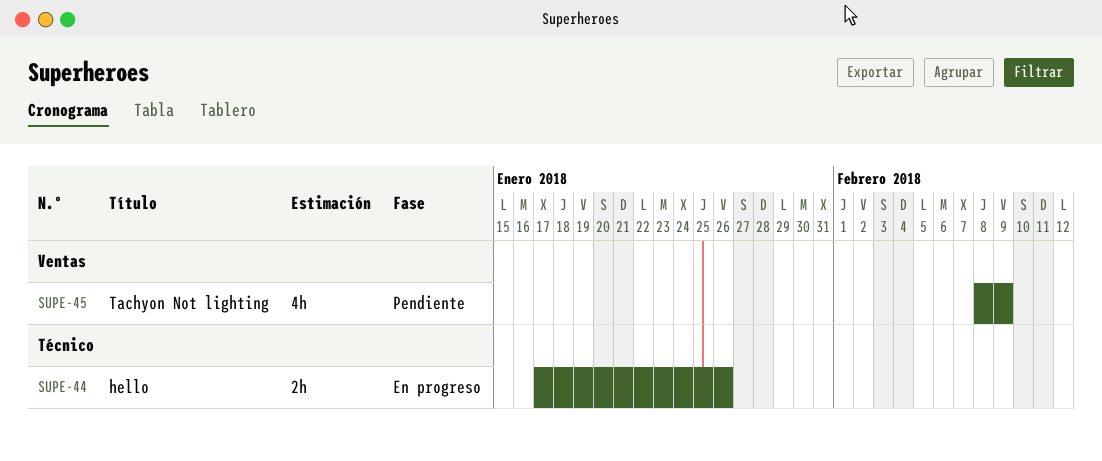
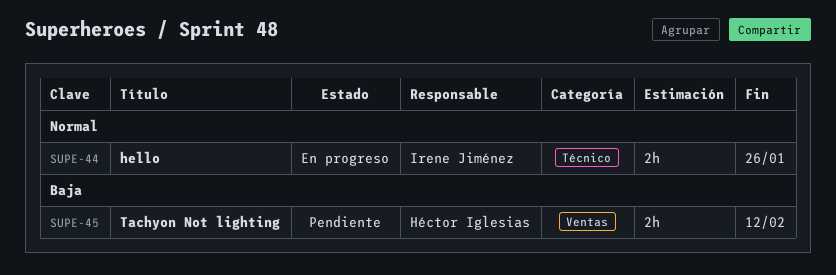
SUPE-45, estimate: 4h -> 2h
SUPE-45, due: Feb 9 -> Feb 12

